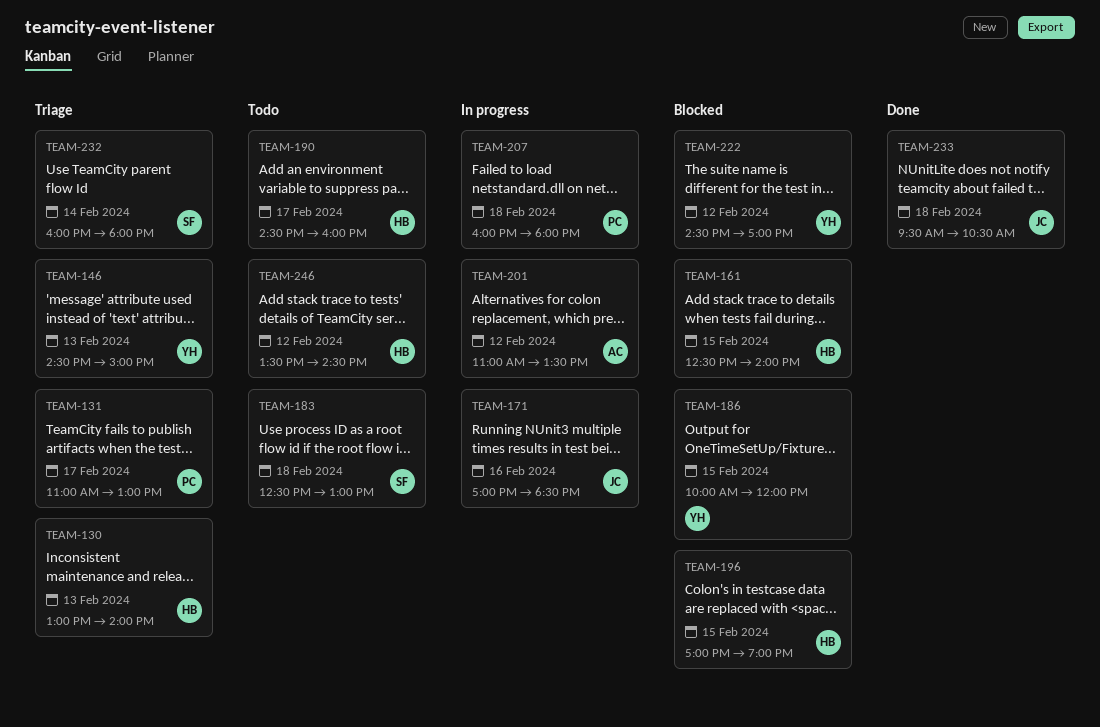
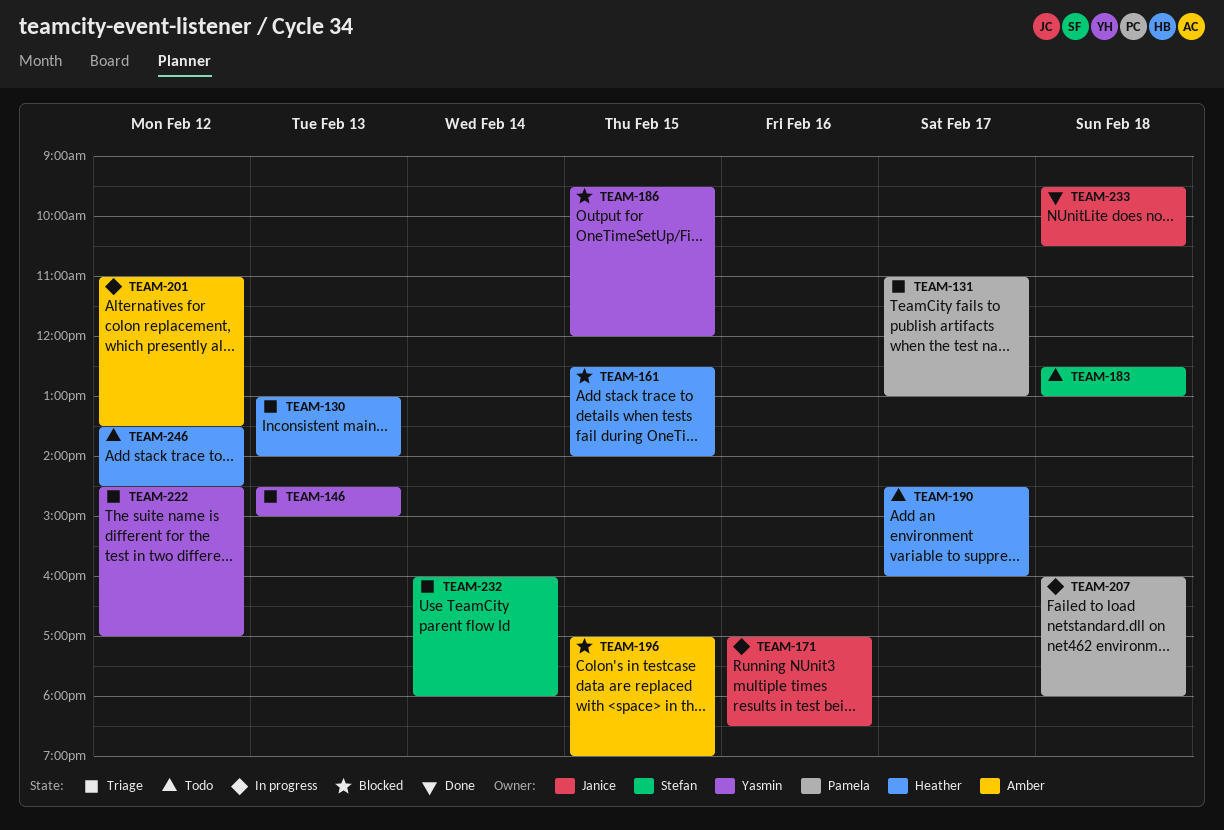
TEAM-186, begins: 10:00 -> 09:30
TEAM-196, owner: Heather -> Amber
TEAM-222, status: Blocked -> Triage

